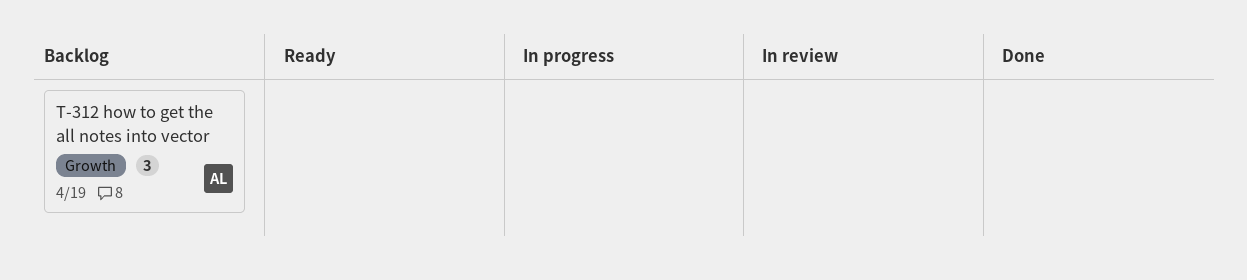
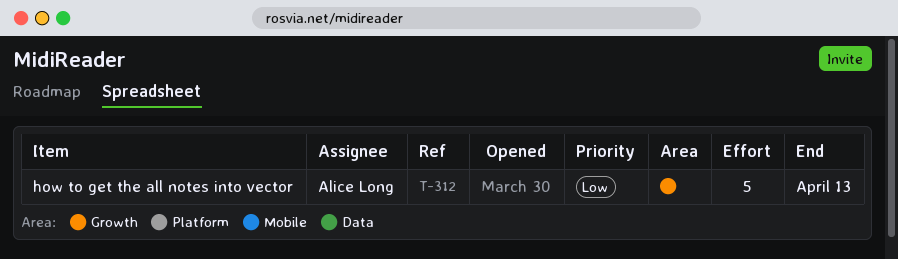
T-312, estimate: 3 -> 5
T-312, due: Apr 19 -> Apr 13

